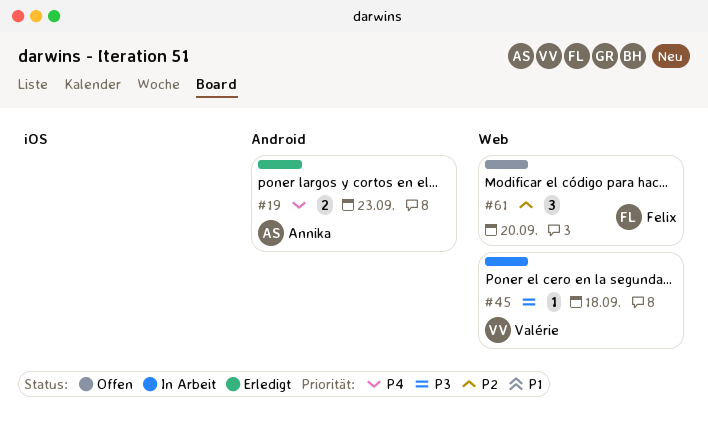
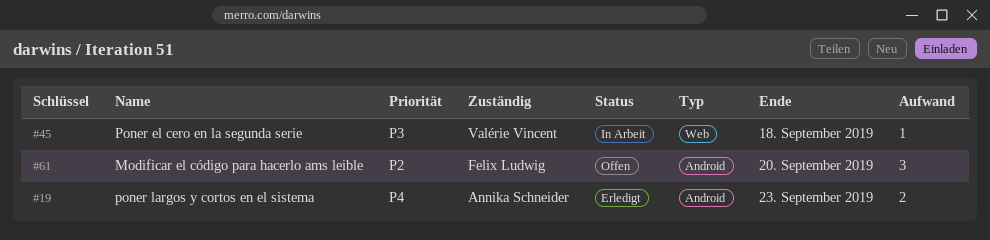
#61, label: Web -> Android

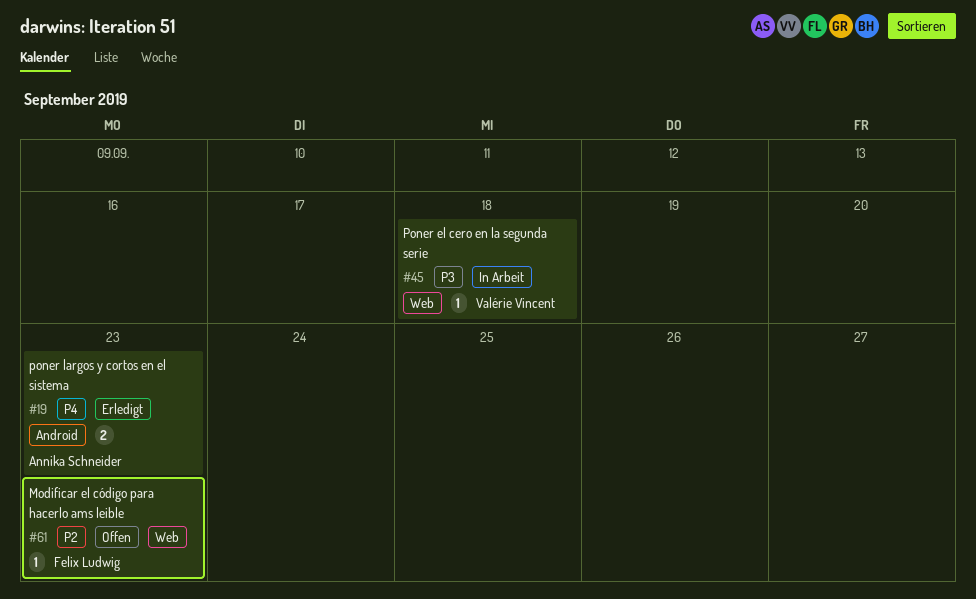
#61, label: Android -> Web
#61, estimate: 3 -> 1
#61, due: Sep 20 -> Sep 23

